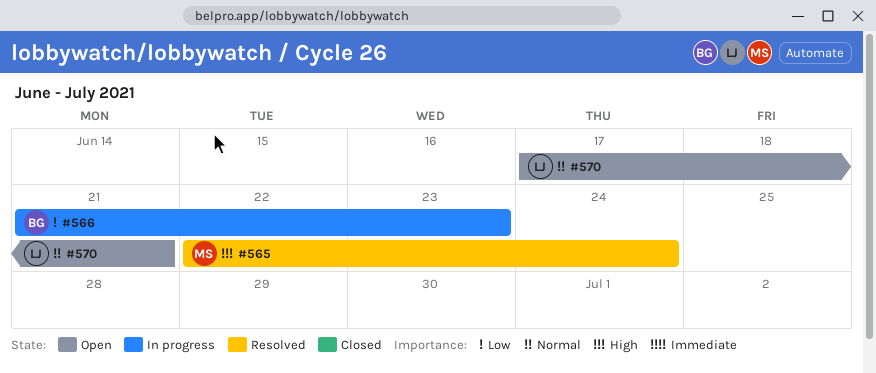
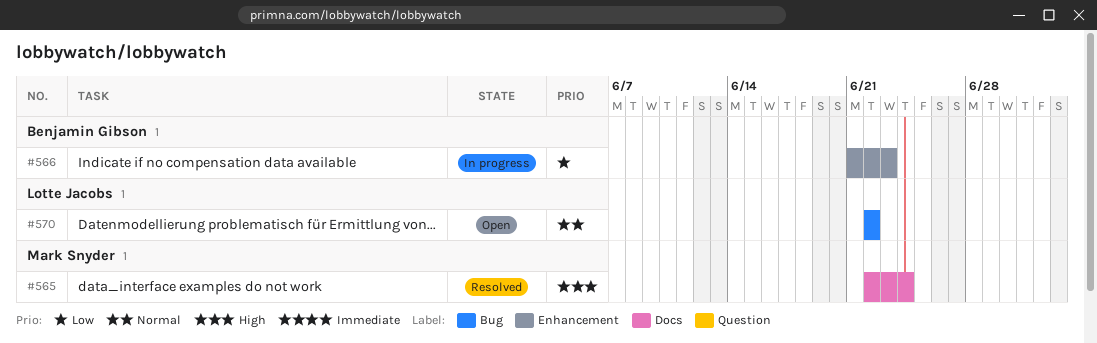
#570, start: Jun 17 -> Jun 22
#570, due: Jun 21 -> Jun 22

